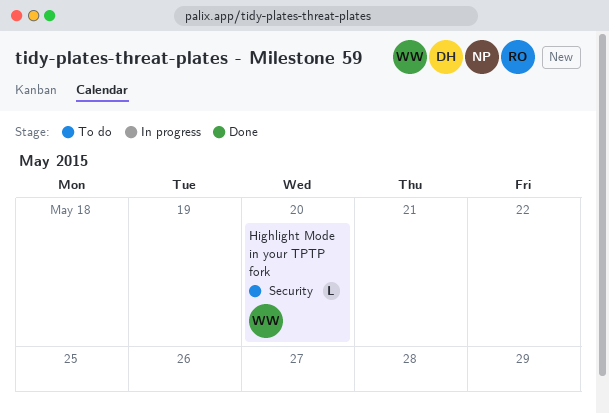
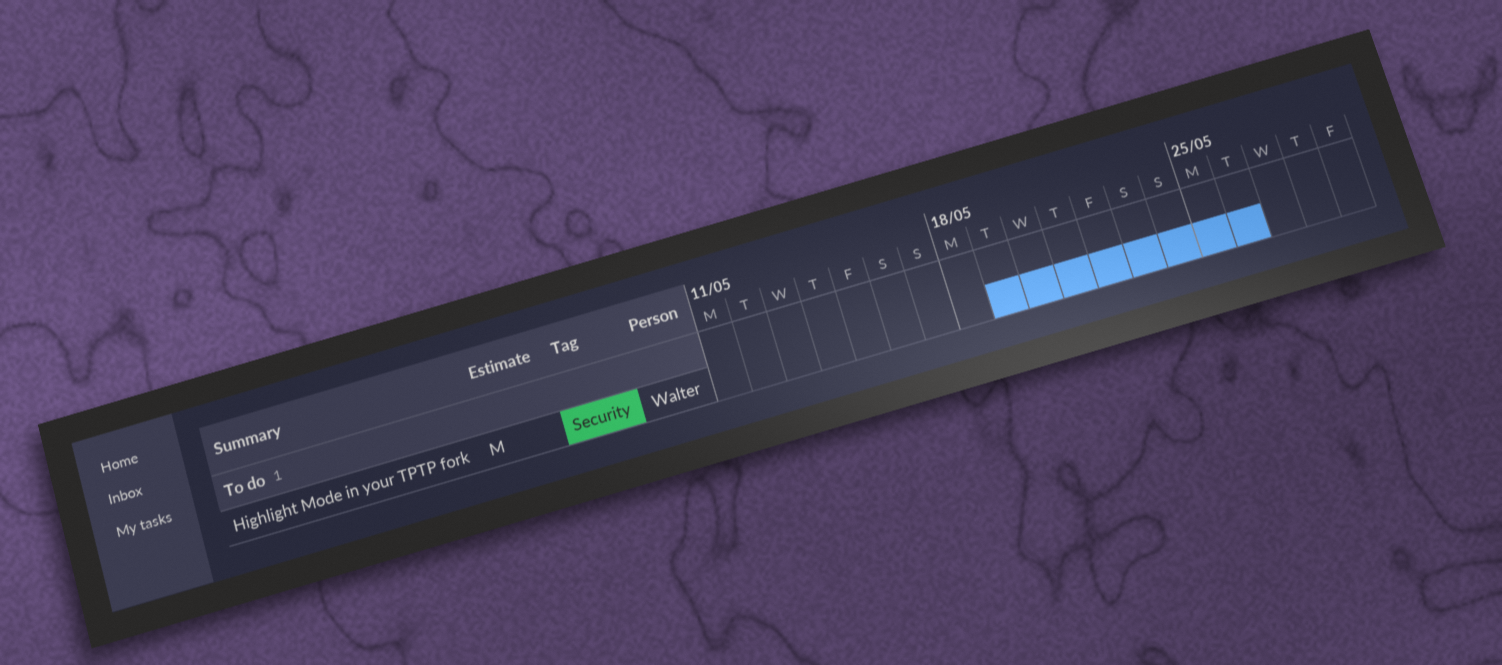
Highlight Mode in your TPTP fork, estimate: L -> M
Highlight Mode in your TPTP fork, due: May 20 -> May 26

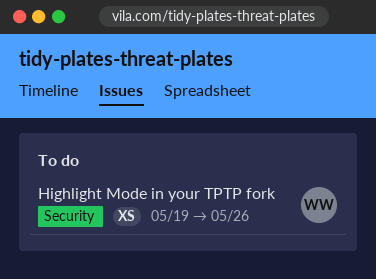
Highlight Mode in your TPTP fork, estimate: M -> XS

